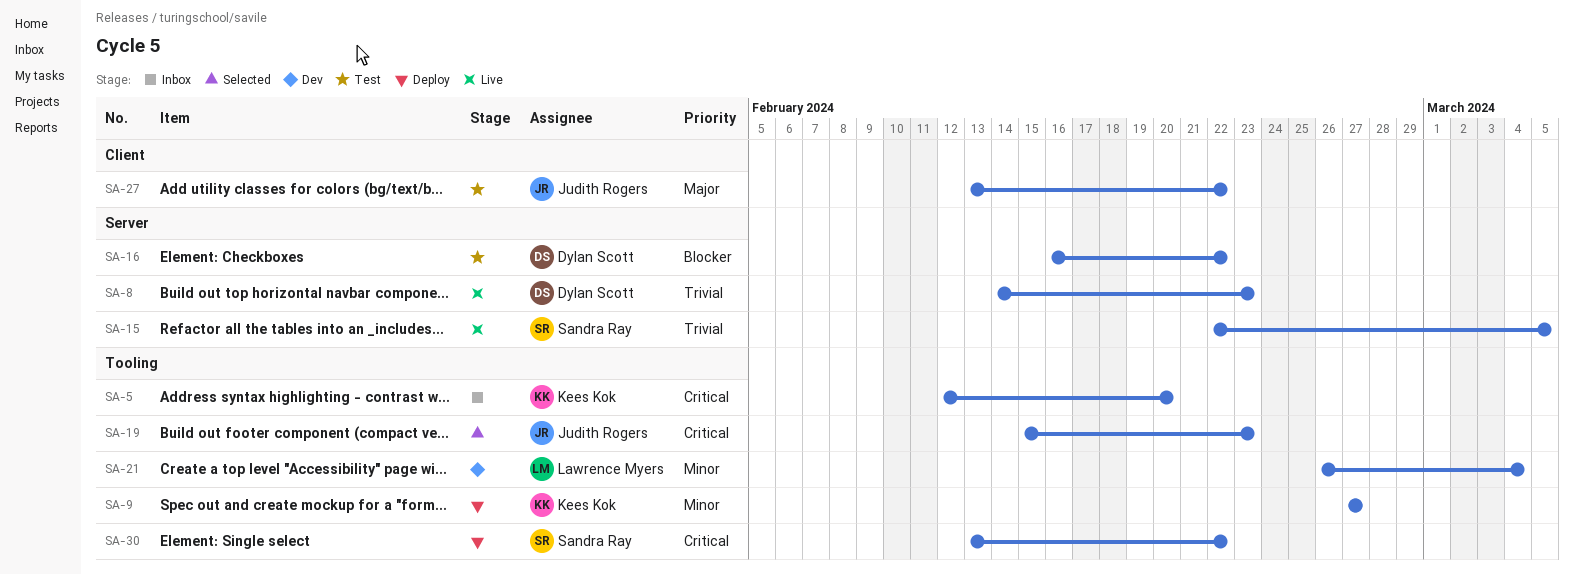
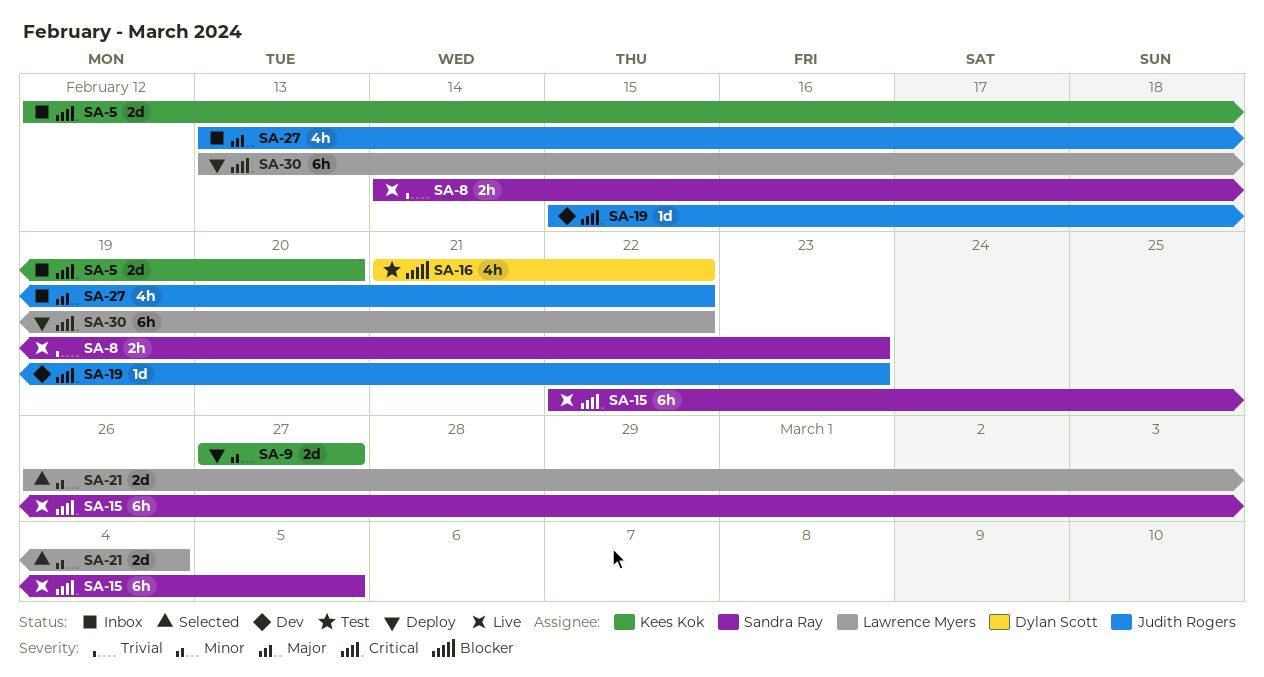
SA-8, owner: Dylan Scott -> Sandra Ray
SA-15, priority: Trivial -> Critical
SA-16, start: Feb 16 -> Feb 21
SA-19, status: Selected -> Dev
SA-21, status: Dev -> Selected
SA-27, status: Test -> Inbox
SA-30, owner: Sandra Ray -> Lawrence Myers

